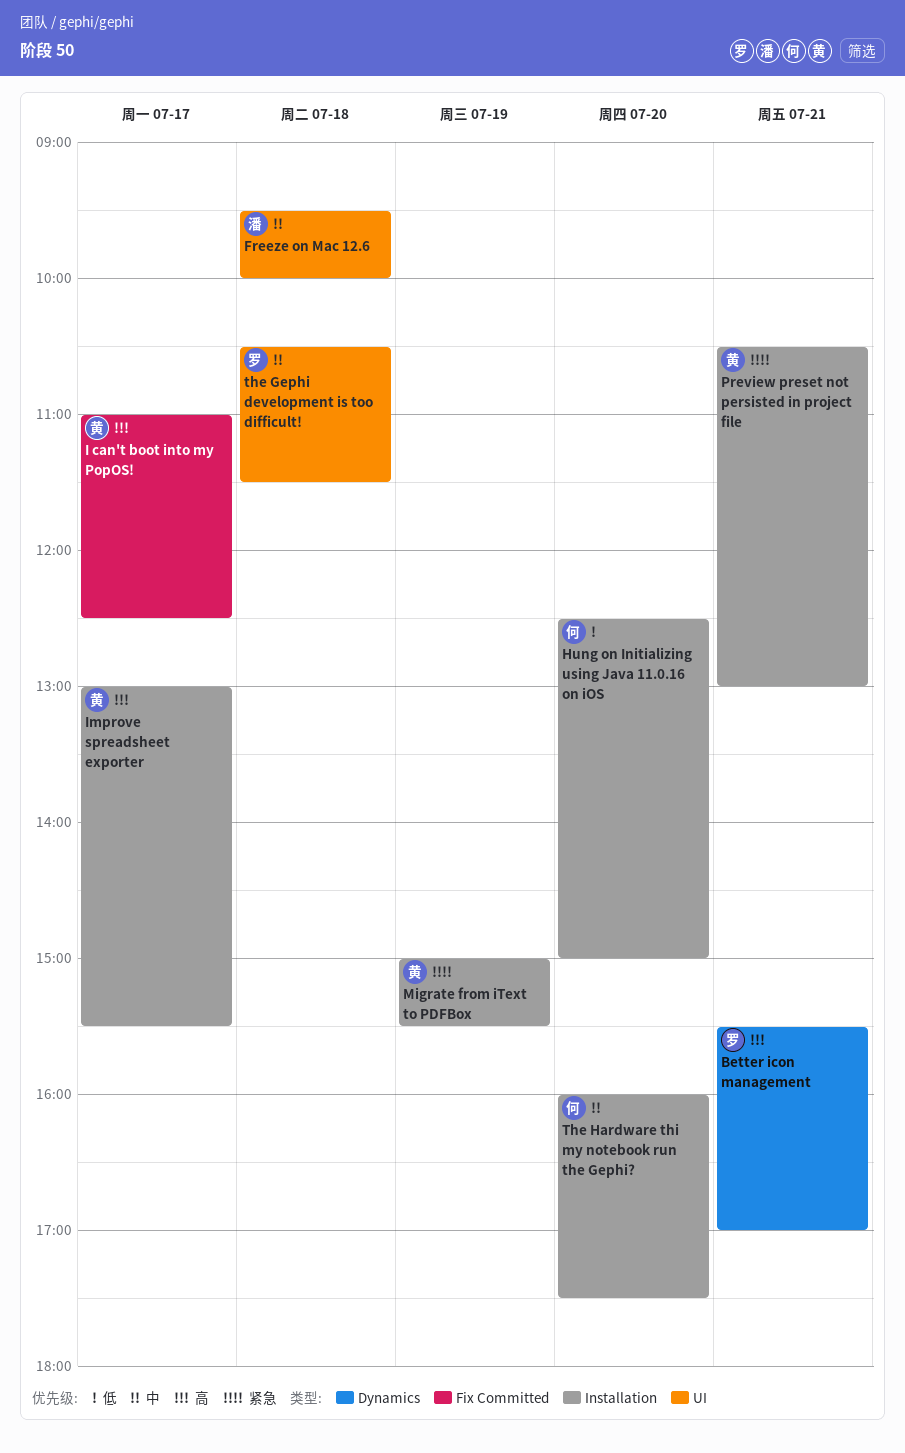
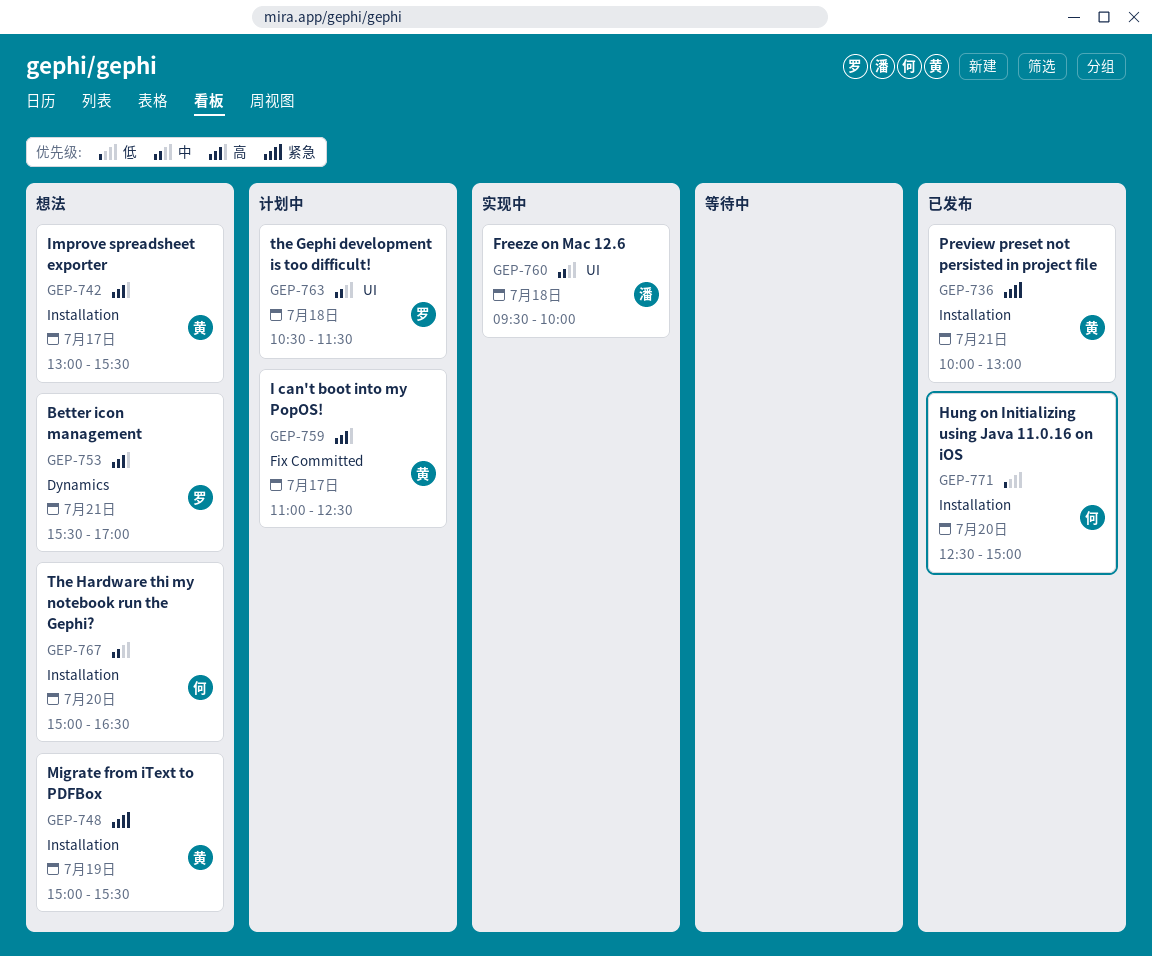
Preview preset not persisted in project file, begins: 10:30 -> 10:00
The Hardware thi my notebook run the Gephi?, begins: 16:00 -> 15:00
The Hardware thi my notebook run the Gephi?, ends: 17:30 -> 16:30

